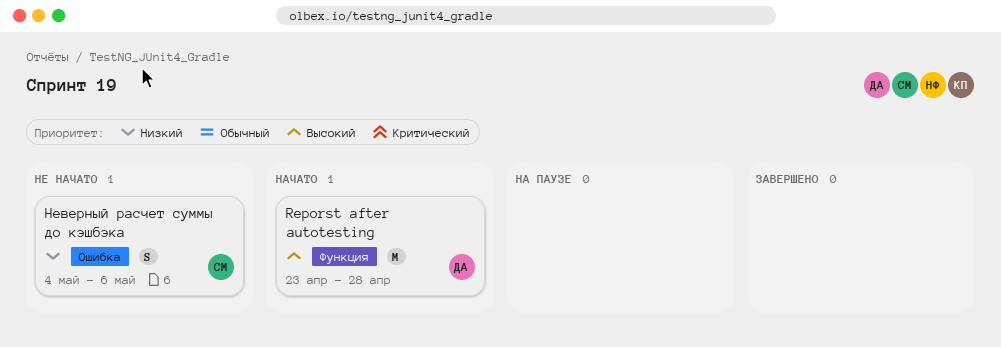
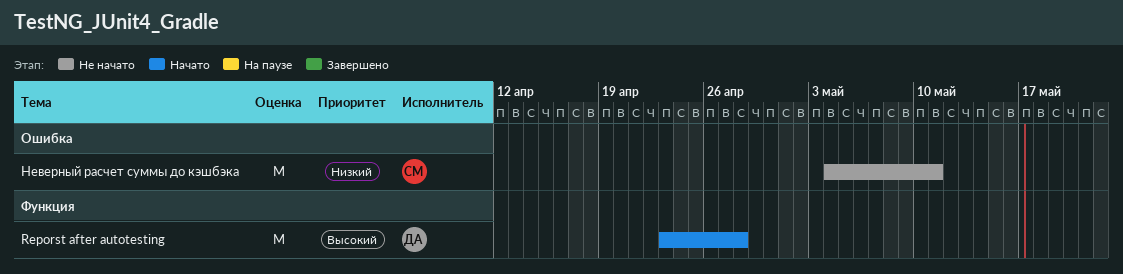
Неверный расчет суммы до кэшбэка, estimate: S -> M
Неверный расчет суммы до кэшбэка, due: May 6 -> May 11

